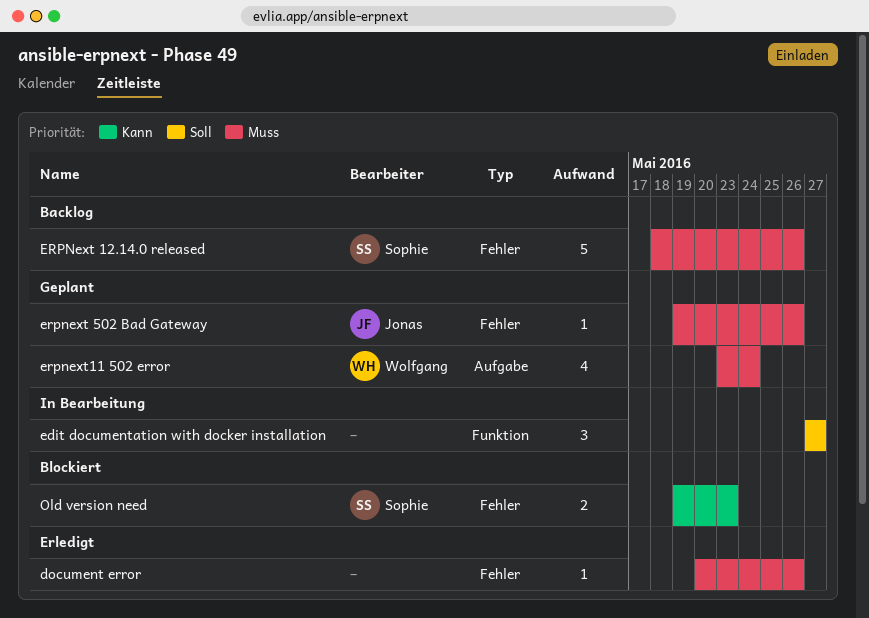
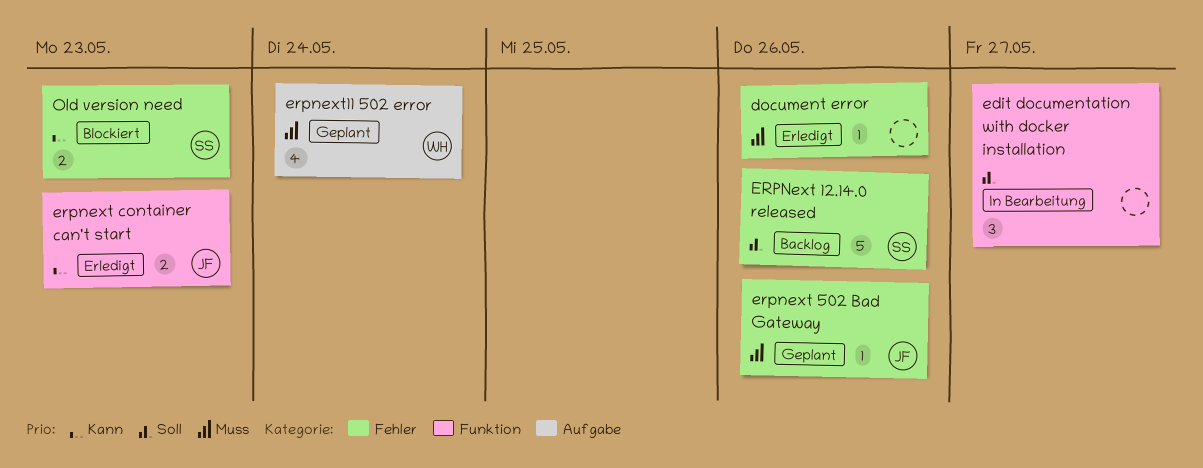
ERPNext 12.14.0 released, priority: Muss -> Soll
erpnext container can't start: none -> present

